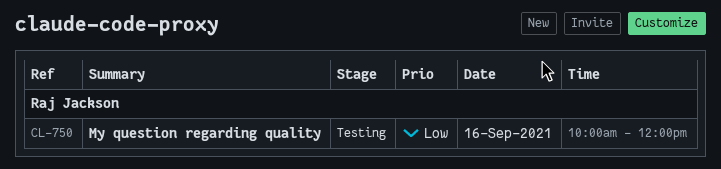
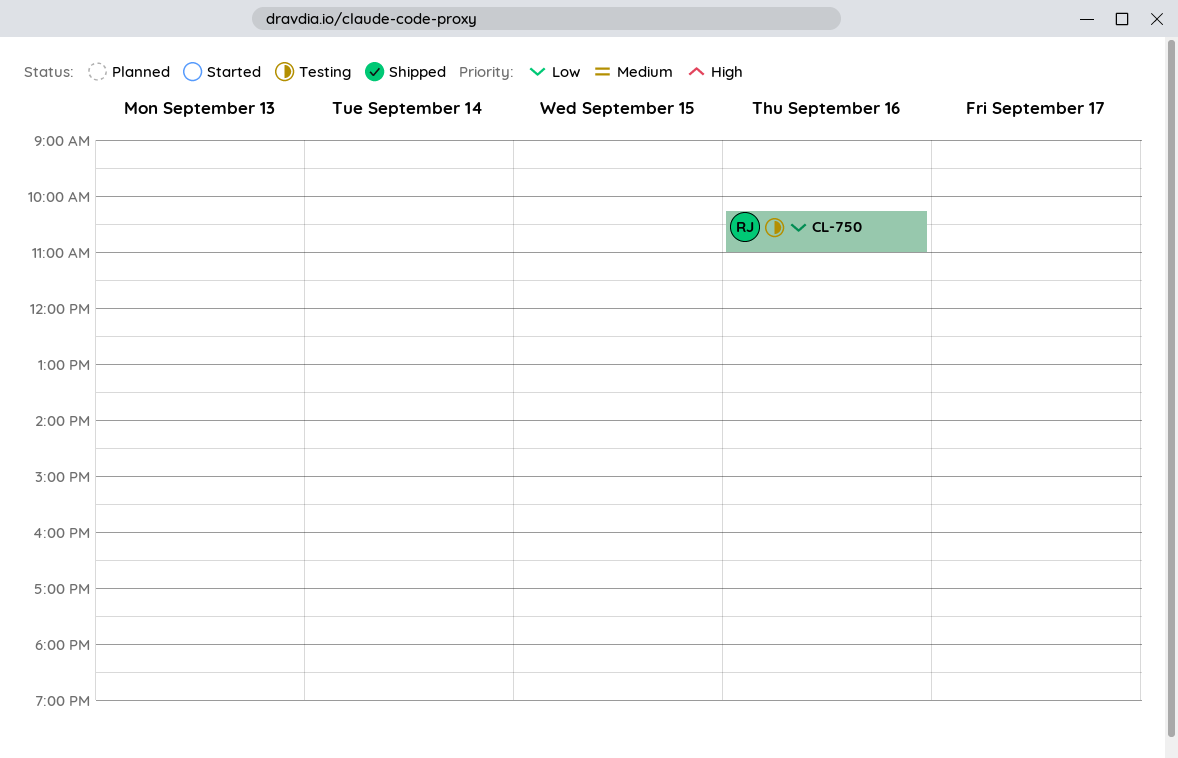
CL-750, begins: 10:00 -> 10:15
CL-750, ends: 12:00 -> 11:00

